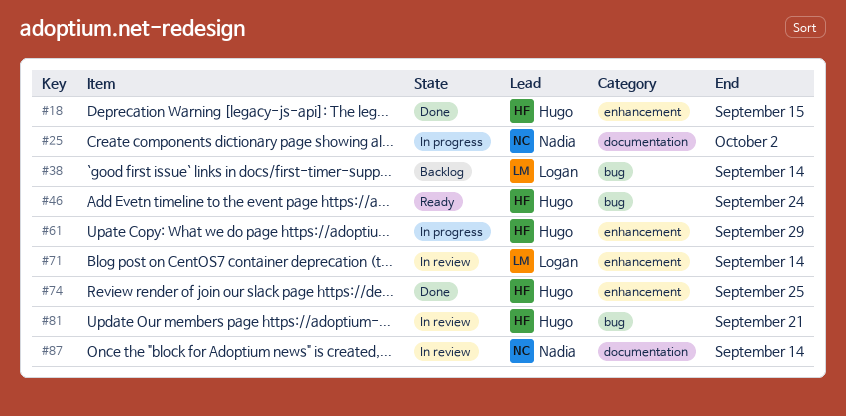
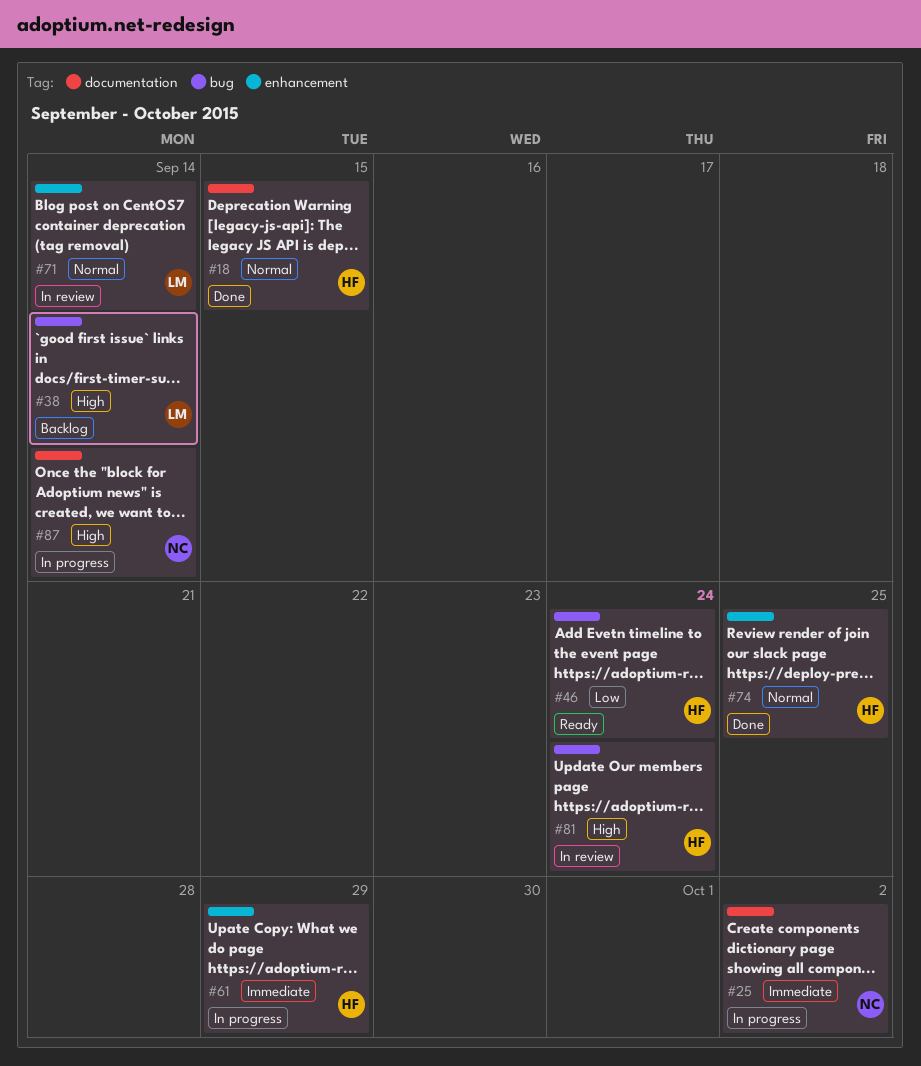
#18, label: enhancement -> documentation
#81, due: Sep 21 -> Sep 24
#87, status: In review -> In progress

